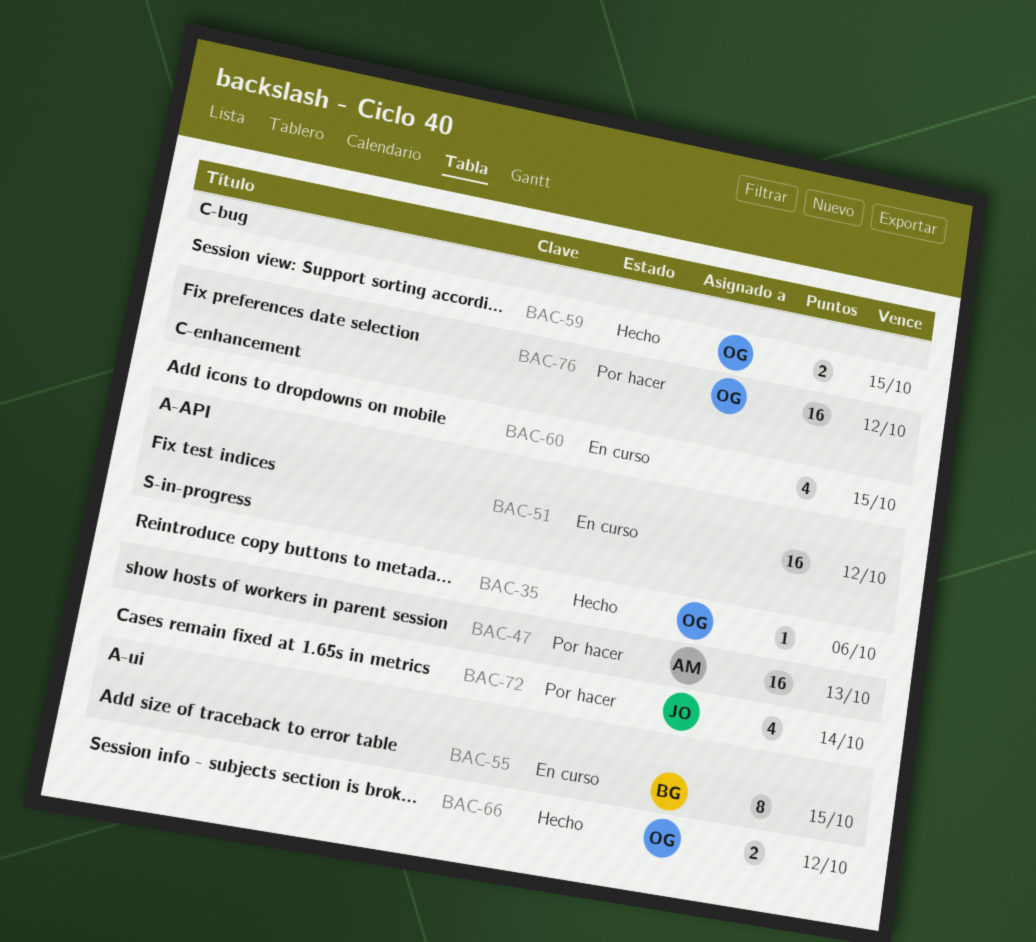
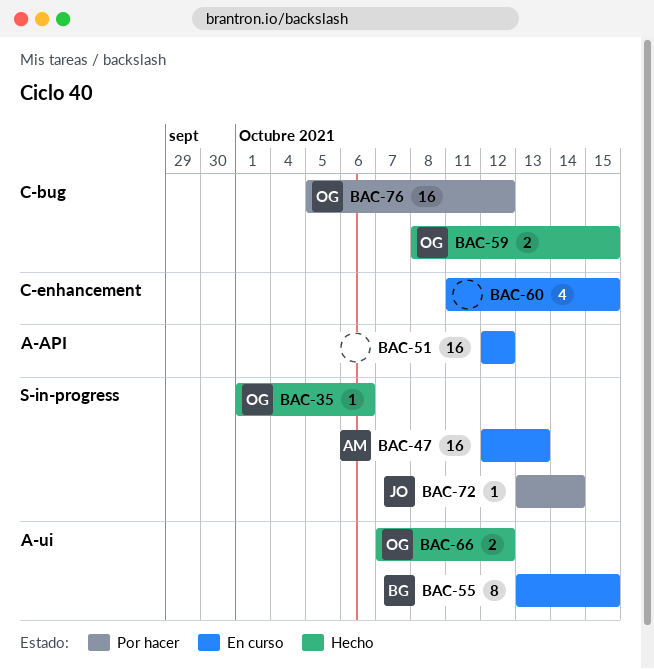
BAC-47, status: Por hacer -> En curso
BAC-72, estimate: 4 -> 1

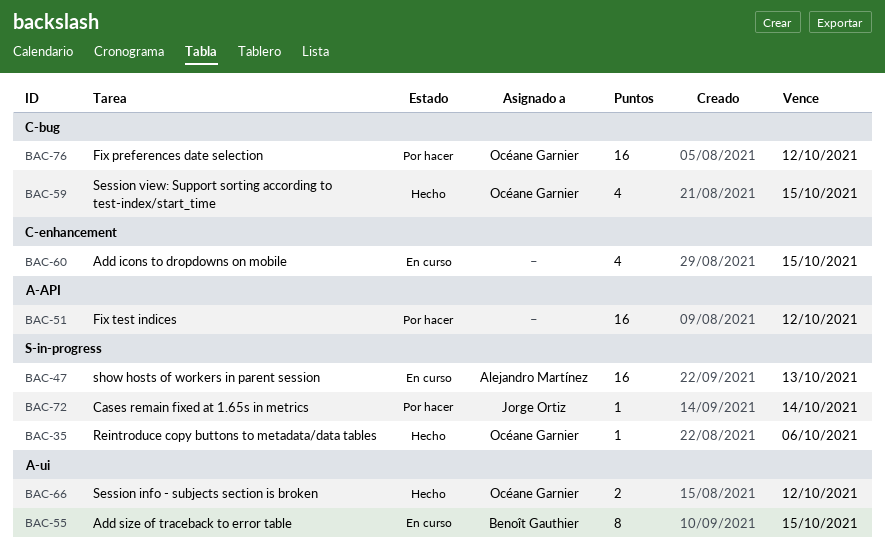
BAC-51, status: En curso -> Por hacer
BAC-59, estimate: 2 -> 4

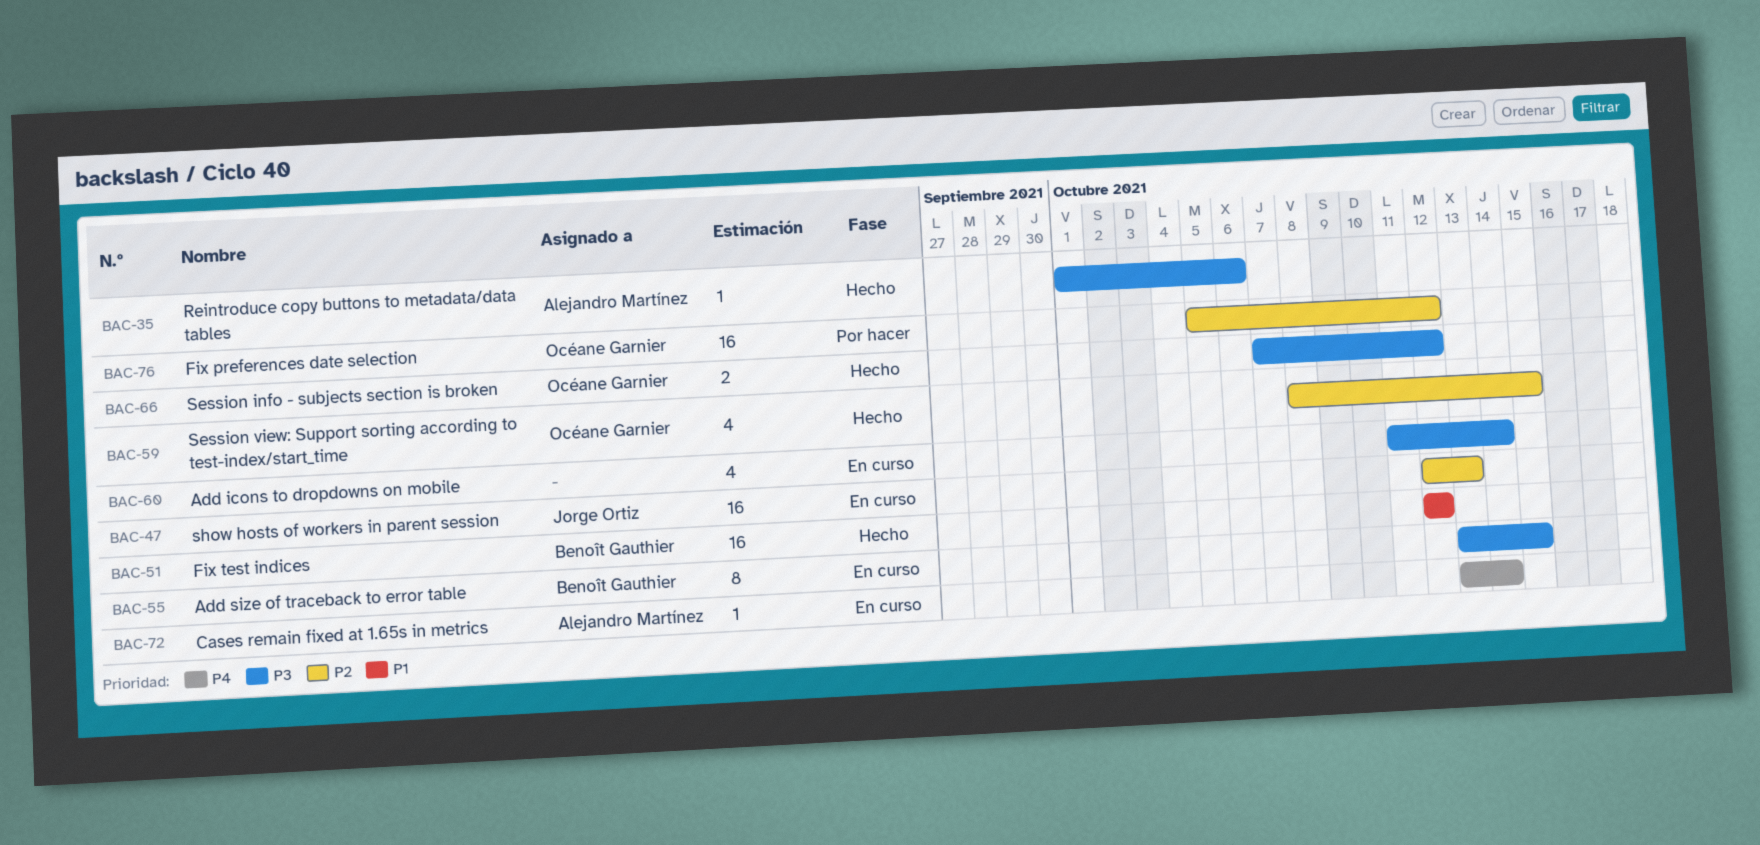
BAC-35, owner: Océane Garnier -> Alejandro Martínez
BAC-47, owner: Alejandro Martínez -> Jorge Ortiz
BAC-51, status: Por hacer -> Hecho
BAC-51, owner: none -> Benoît Gauthier
BAC-60, due: Oct 15 -> Oct 14
BAC-72, status: Por hacer -> En curso
BAC-72, owner: Jorge Ortiz -> Alejandro Martínez

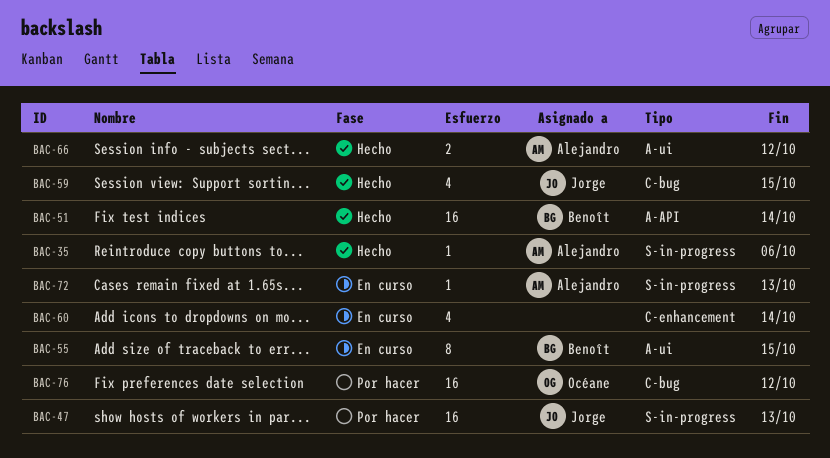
BAC-47, status: En curso -> Por hacer
BAC-51, due: Oct 12 -> Oct 14
BAC-59, owner: Océane Garnier -> Jorge Ortiz
BAC-66, owner: Océane Garnier -> Alejandro Martínez
BAC-72, due: Oct 14 -> Oct 13

